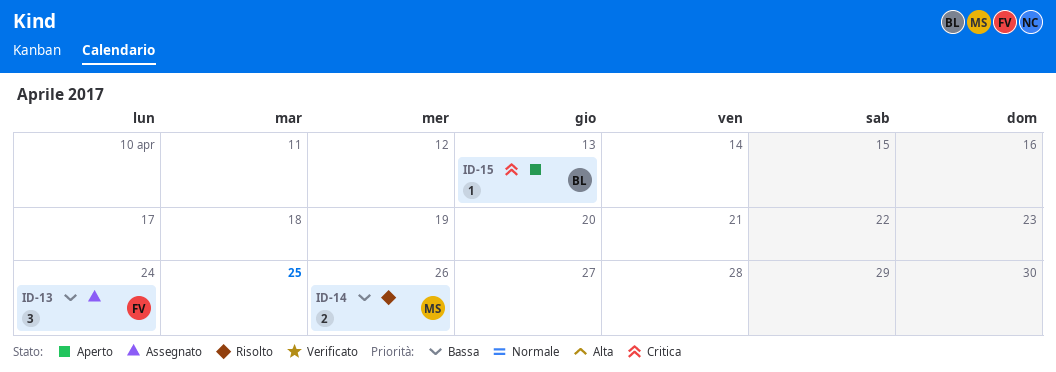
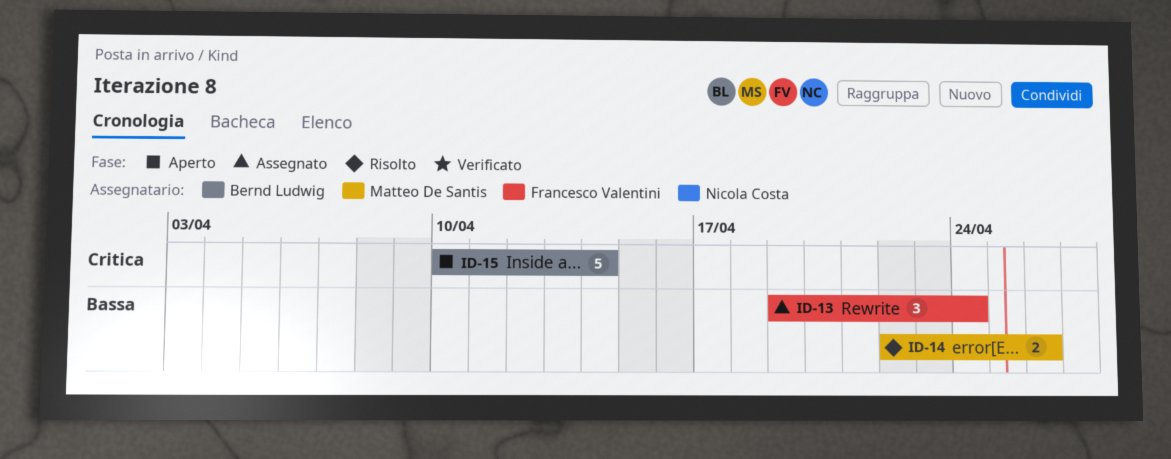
ID-15, estimate: 1 -> 5
ID-15, due: Apr 13 -> Apr 14

